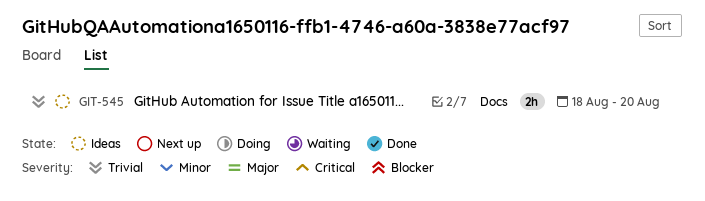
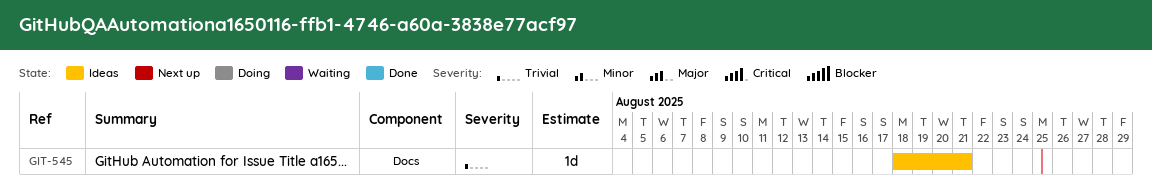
GIT-545, estimate: 2h -> 1d
GIT-545, due: Aug 20 -> Aug 21

